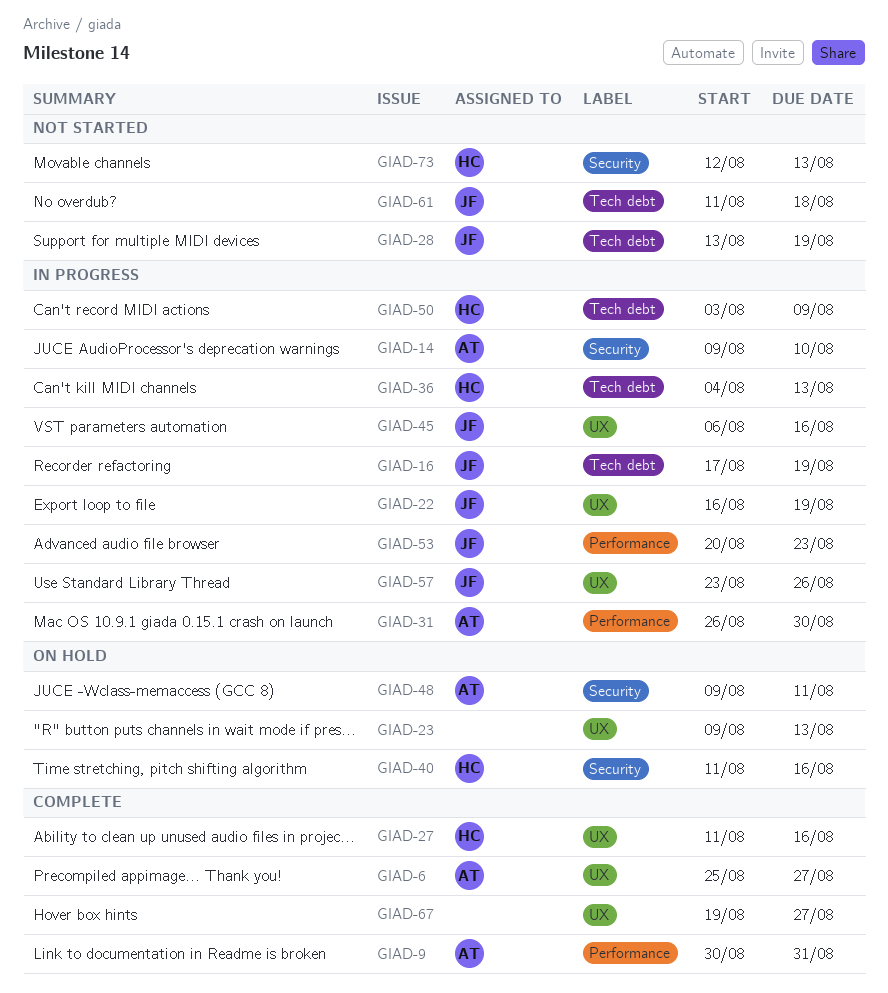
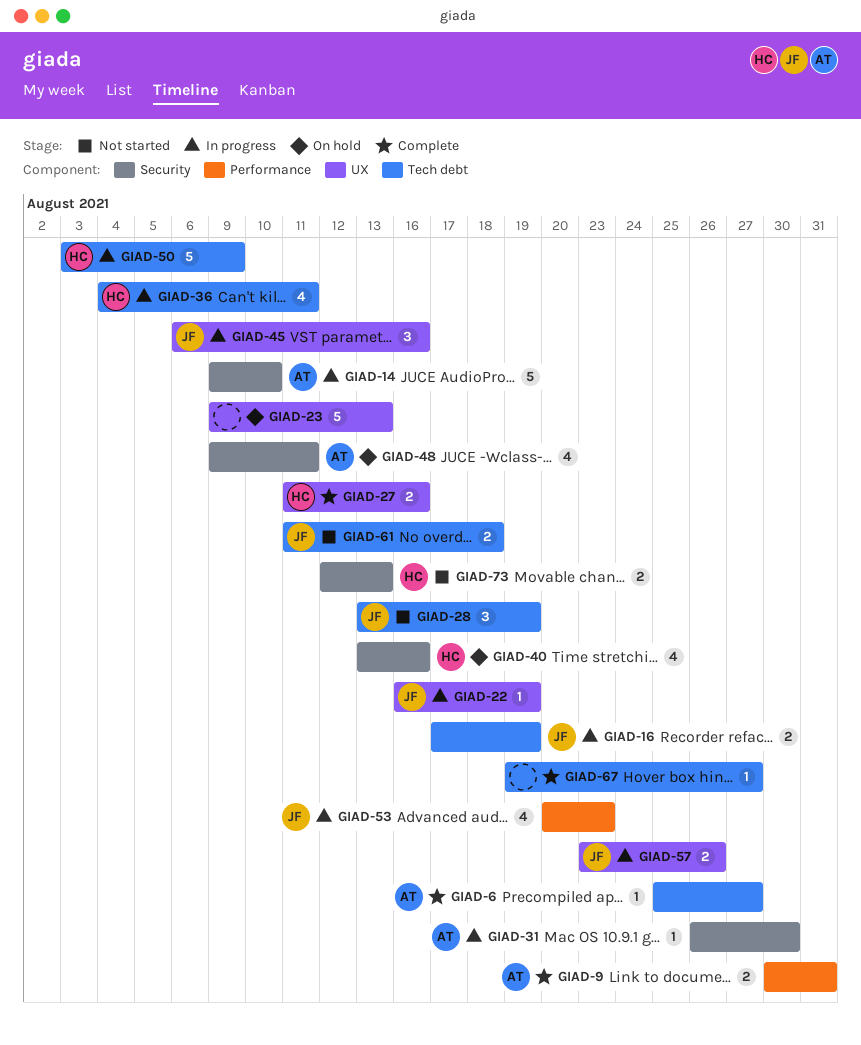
GIAD-6, label: UX -> Tech debt
GIAD-31, label: Performance -> Security
GIAD-36, due: Aug 13 -> Aug 11
GIAD-40, start: Aug 11 -> Aug 13
GIAD-67, label: UX -> Tech debt

